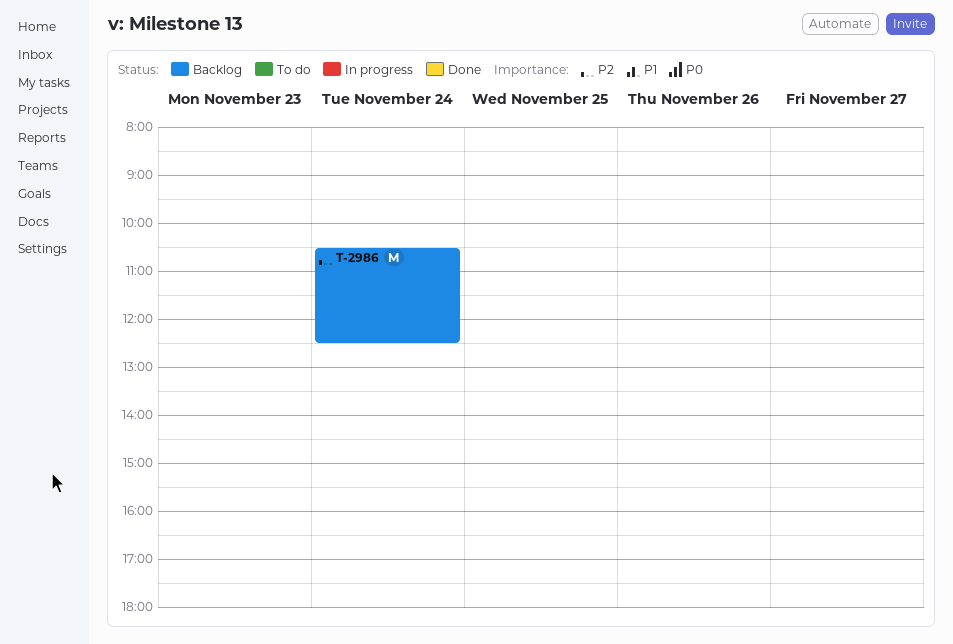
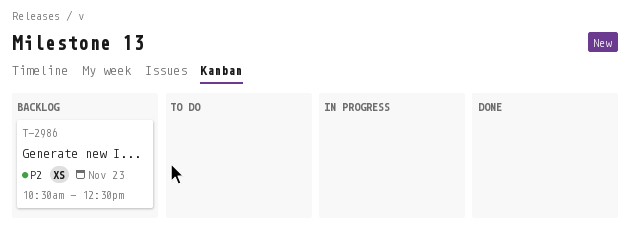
T-2986, estimate: M -> XS
T-2986, day: Nov 24 -> Nov 23

